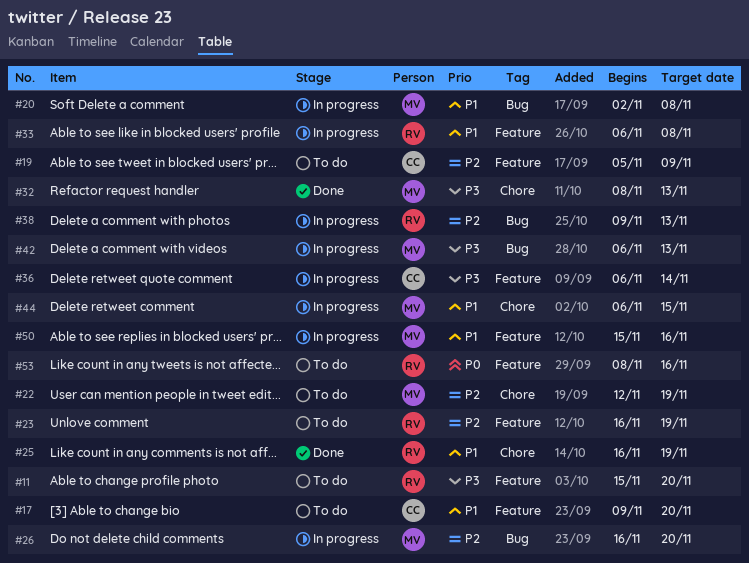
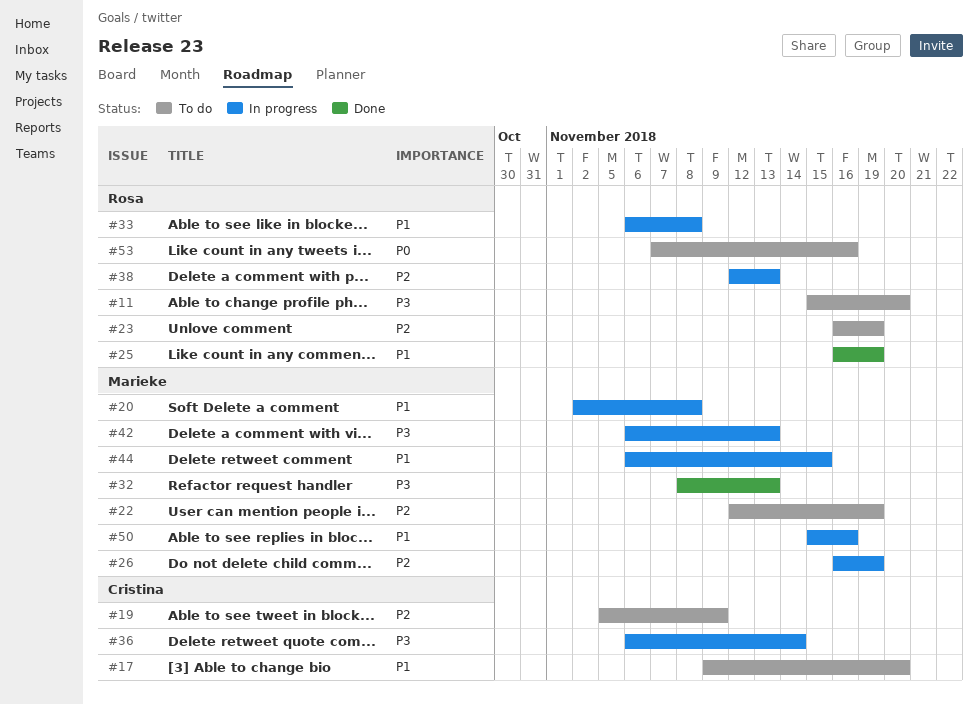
#26, due: Nov 20 -> Nov 19
#38, start: Nov 9 -> Nov 12
#53, start: Nov 8 -> Nov 7

